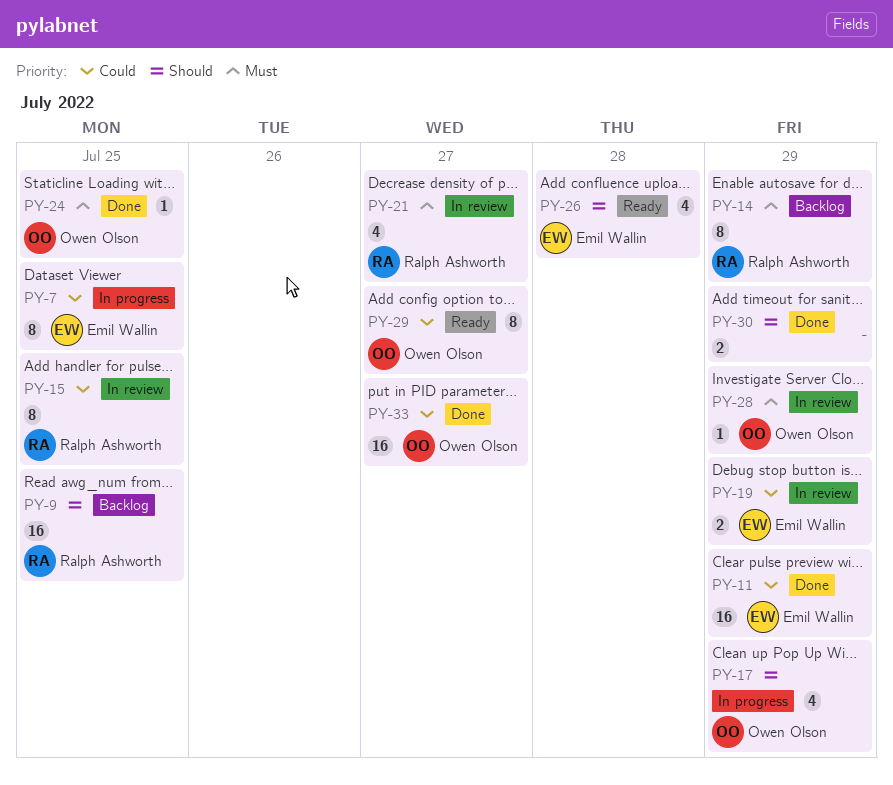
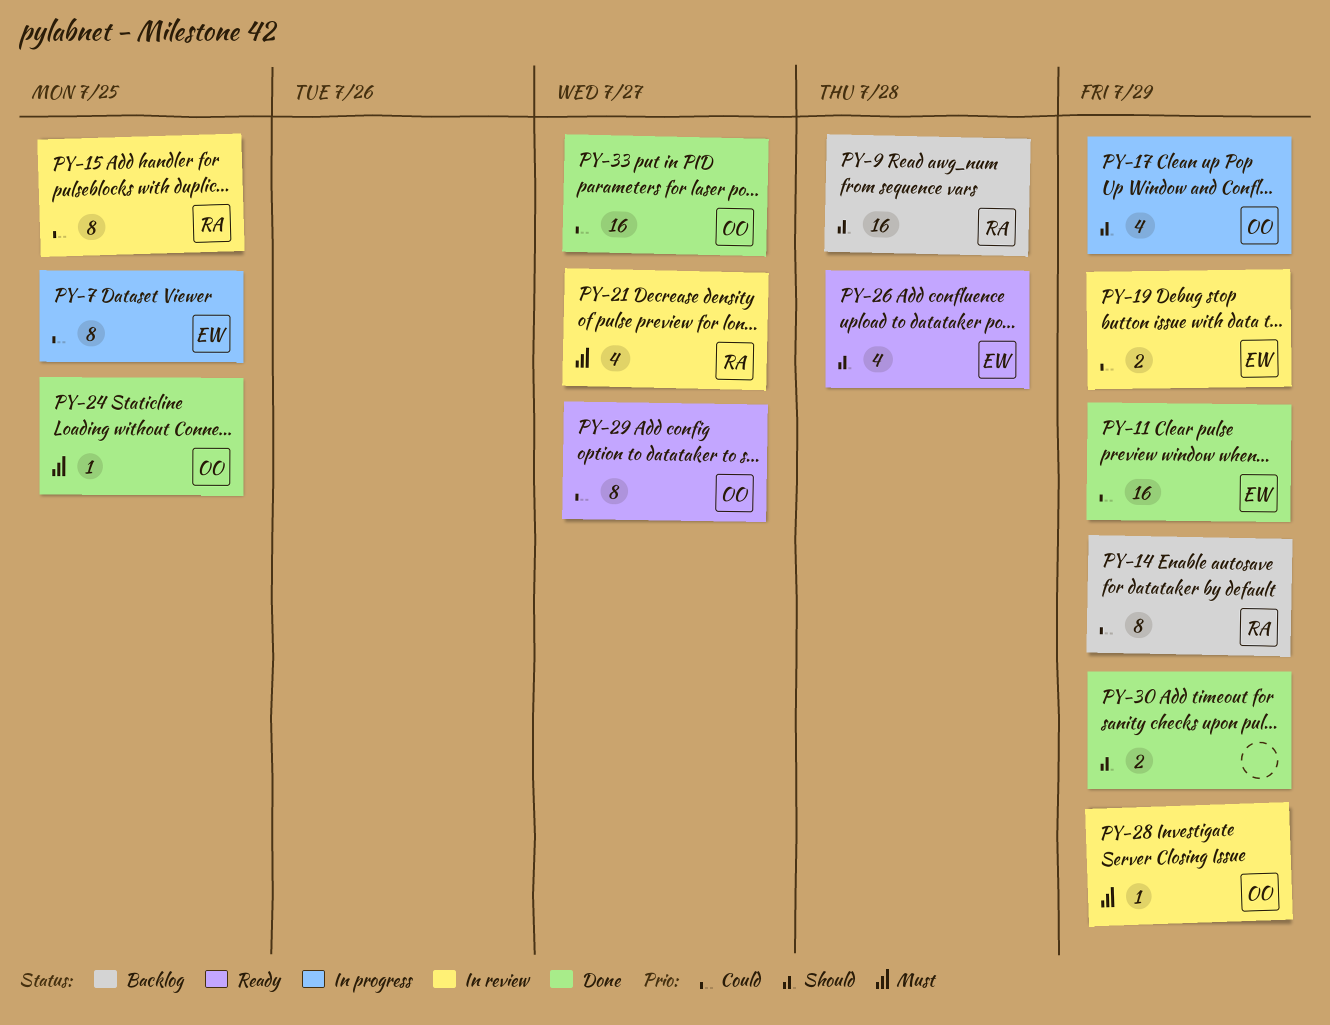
PY-9, due: Jul 25 -> Jul 28
PY-14, priority: Must -> Could

